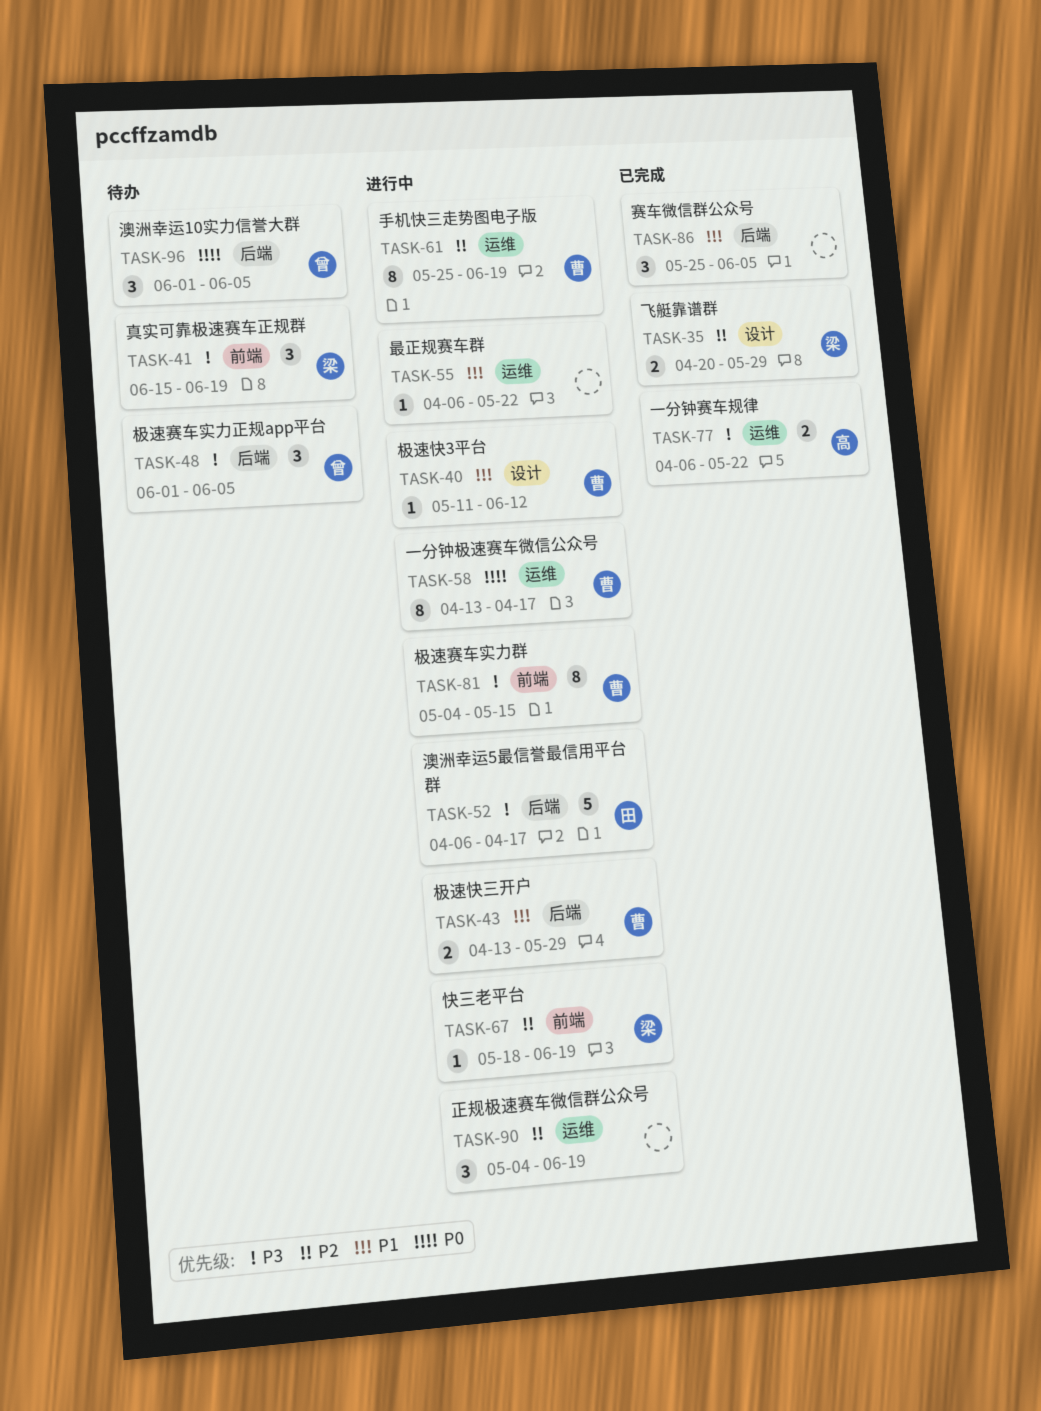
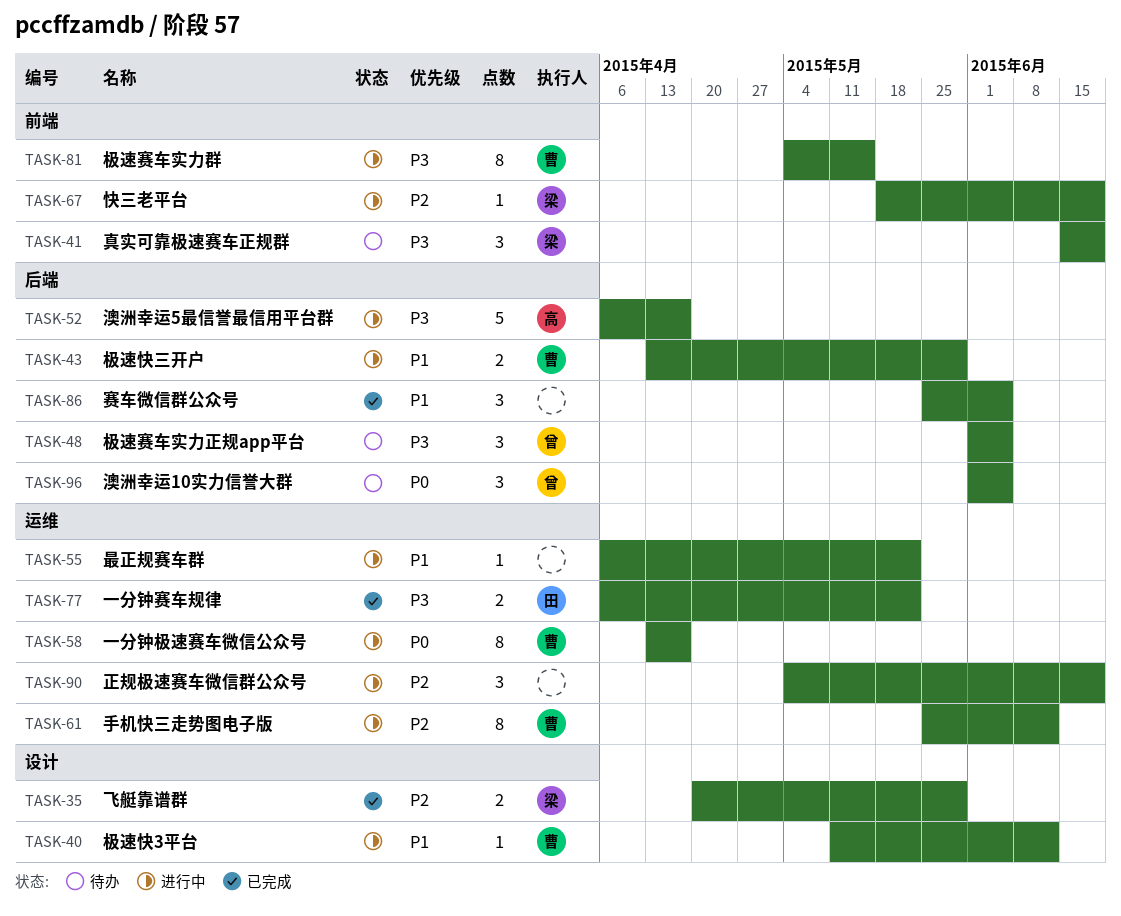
TASK-52, owner: 田 -> 高
TASK-61, due: Jun 19 -> Jun 12
TASK-77, owner: 高 -> 田

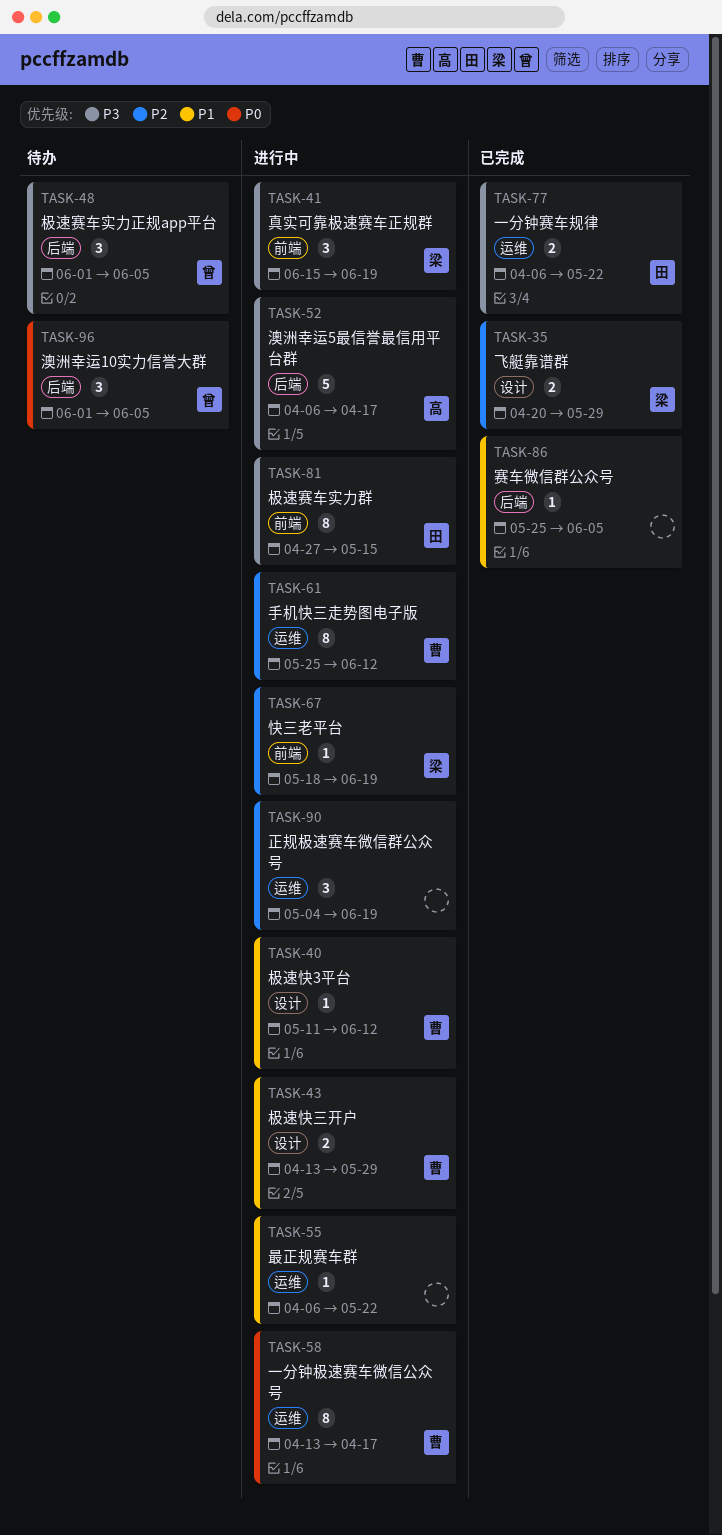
TASK-41, status: 待办 -> 进行中
TASK-43, label: 后端 -> 设计
TASK-81, owner: 曹 -> 田
TASK-81, start: May 4 -> Apr 27
TASK-86, estimate: 3 -> 1

